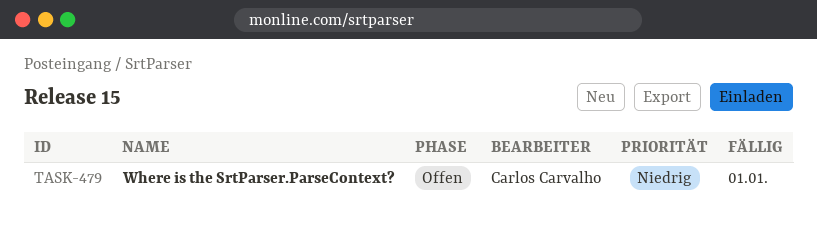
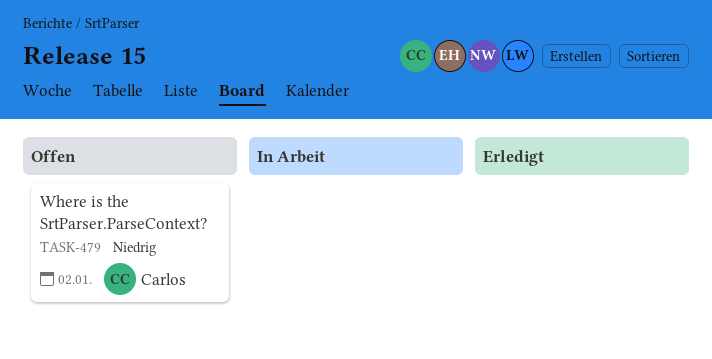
TASK-479, due: Jan 1 -> Jan 2

